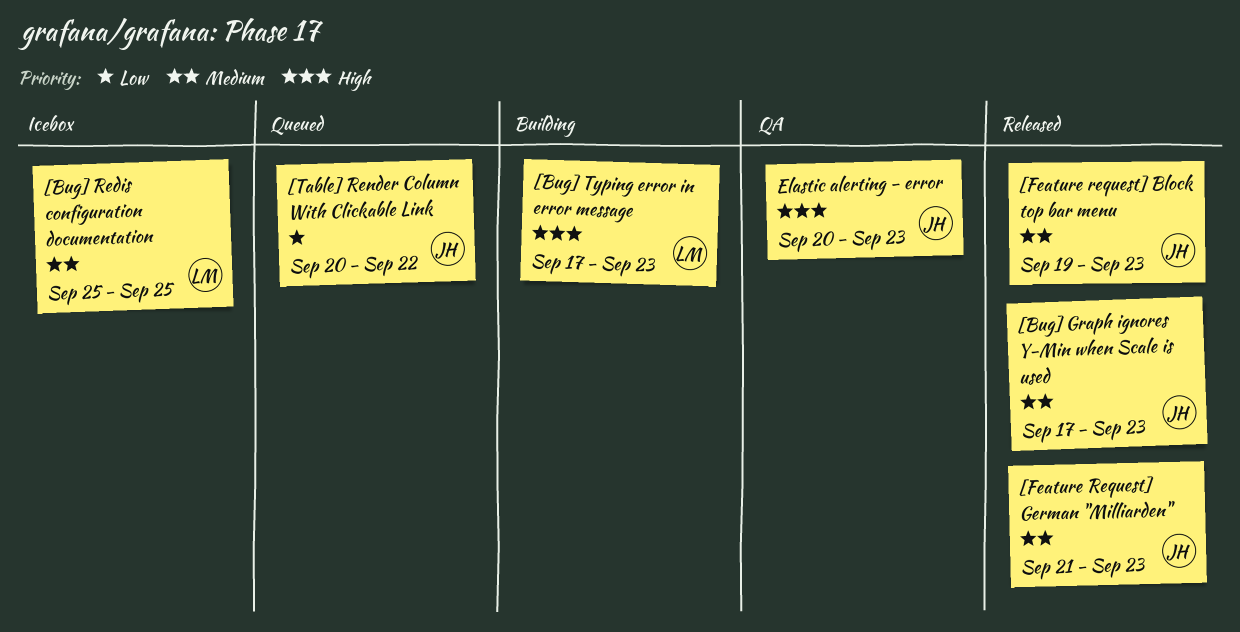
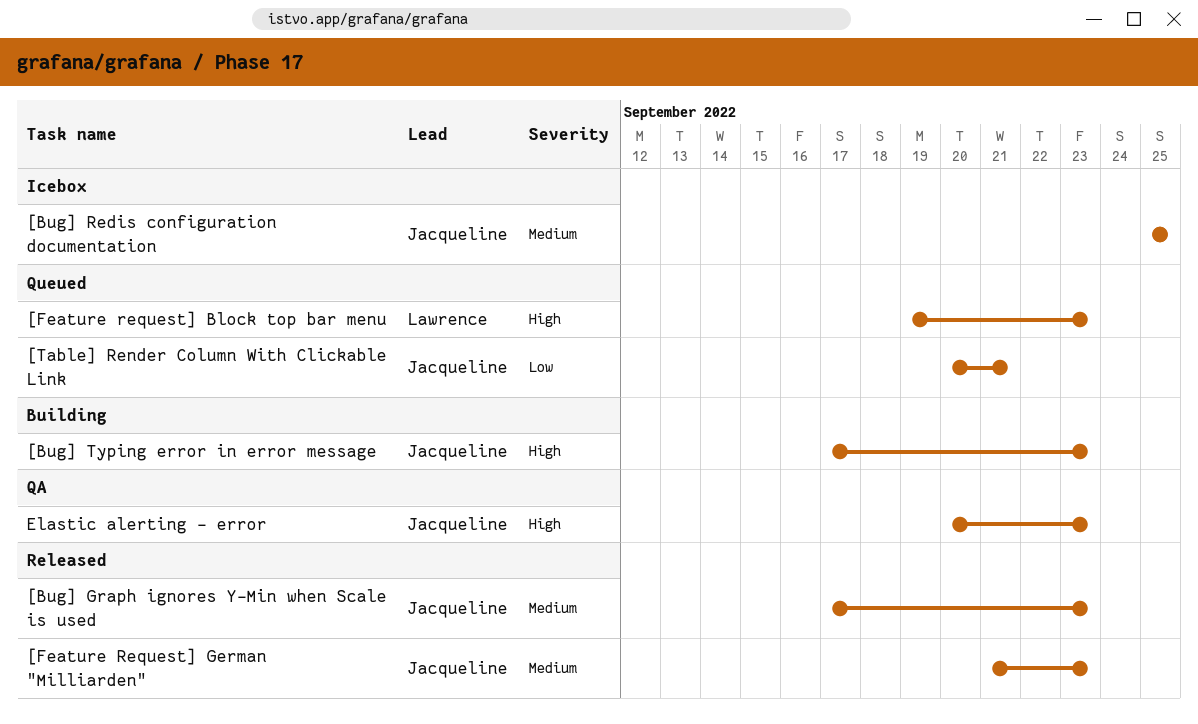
[Bug] Redis configuration documentation, owner: Lawrence -> Jacqueline
[Bug] Typing error in error message, owner: Lawrence -> Jacqueline
[Feature request] Block top bar menu, status: Released -> Queued
[Feature request] Block top bar menu, owner: Jacqueline -> Lawrence
[Feature request] Block top bar menu, priority: Medium -> High
[Table] Render Column With Clickable Link, due: Sep 22 -> Sep 21

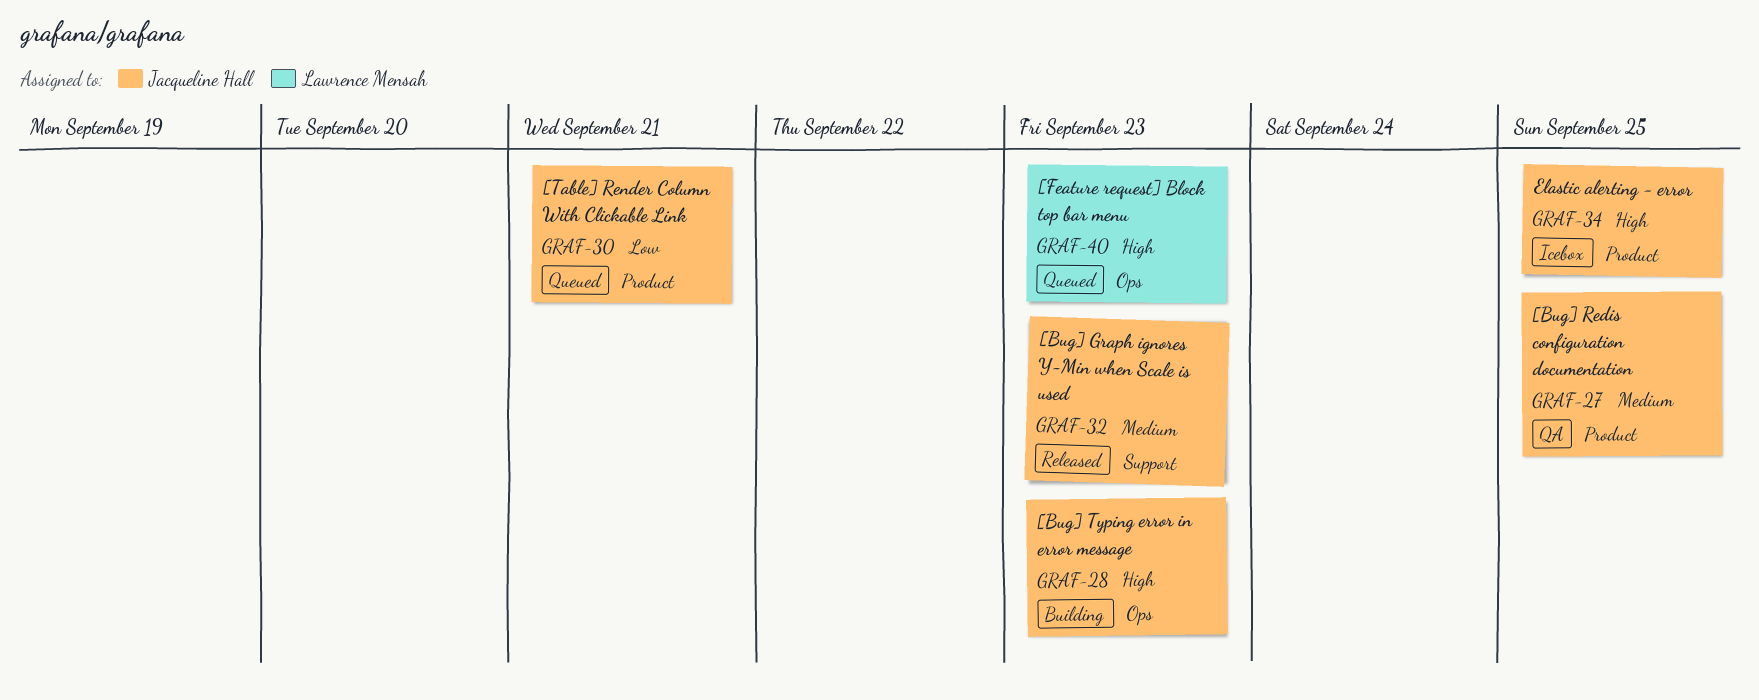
[Bug] Redis configuration documentation, status: Icebox -> QA
[Feature Request] German "Milliarden": present -> none
Elastic alerting - error, status: QA -> Icebox
Elastic alerting - error, due: Sep 23 -> Sep 25

